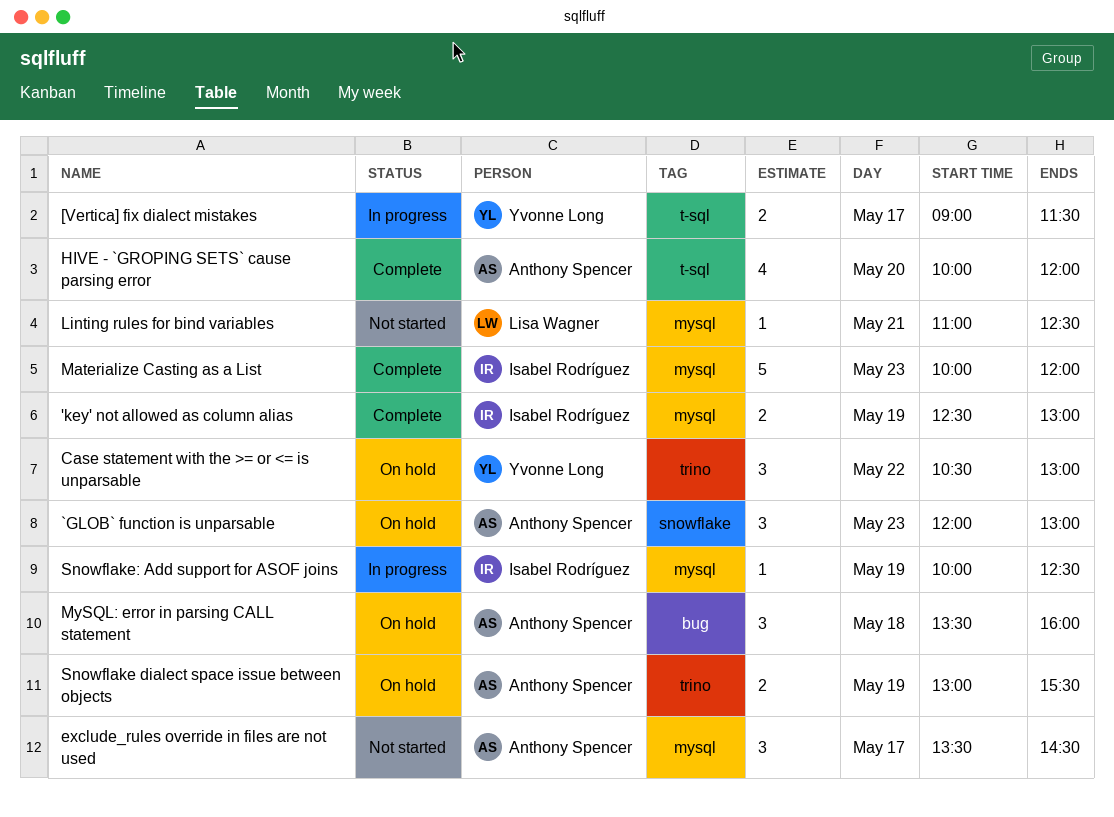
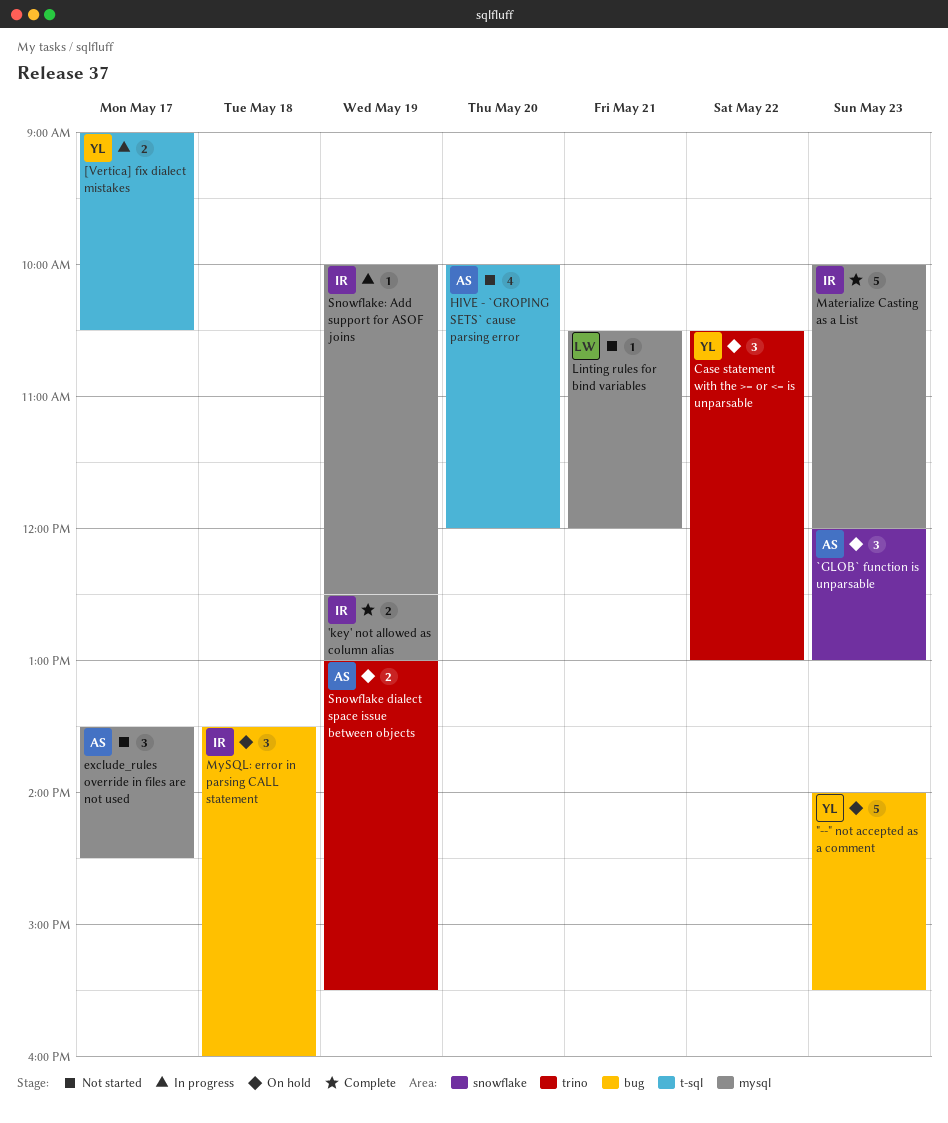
"--" not accepted as a comment: none -> present
[Vertica] fix dialect mistakes, ends: 11:30 -> 10:30
HIVE - `GROPING SETS` cause parsing error, status: Complete -> Not started
Linting rules for bind variables, begins: 11:00 -> 10:30
Linting rules for bind variables, ends: 12:30 -> 12:00
MySQL: error in parsing CALL statement, owner: Anthony Spencer -> Isabel Rodríguez

